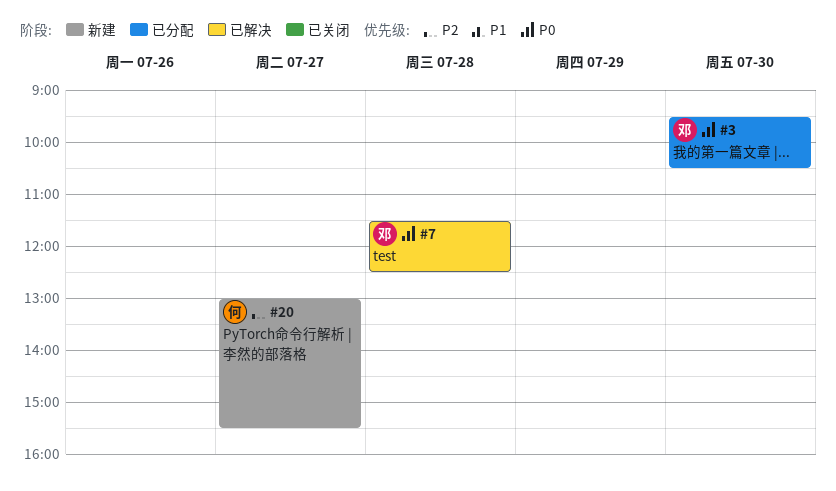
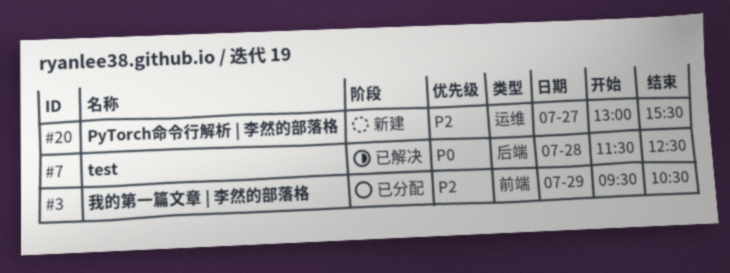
#3, priority: P0 -> P2
#3, day: Jul 30 -> Jul 29

